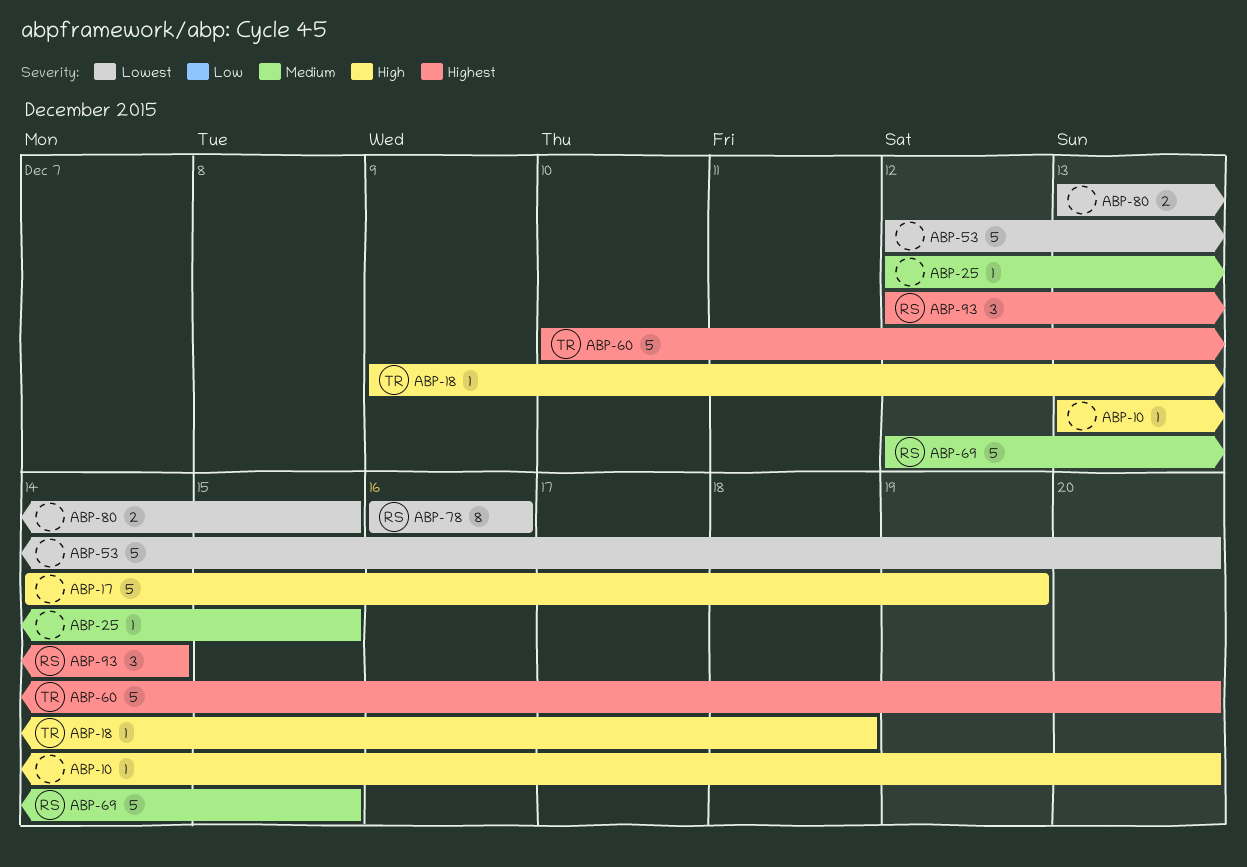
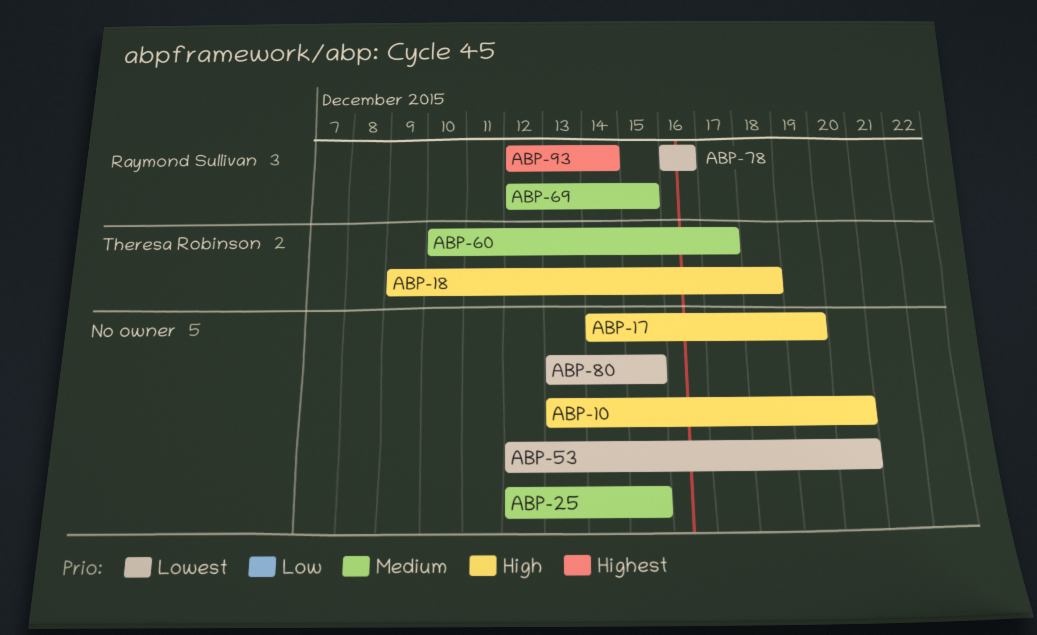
ABP-60, priority: Highest -> Medium
ABP-60, due: Dec 20 -> Dec 17

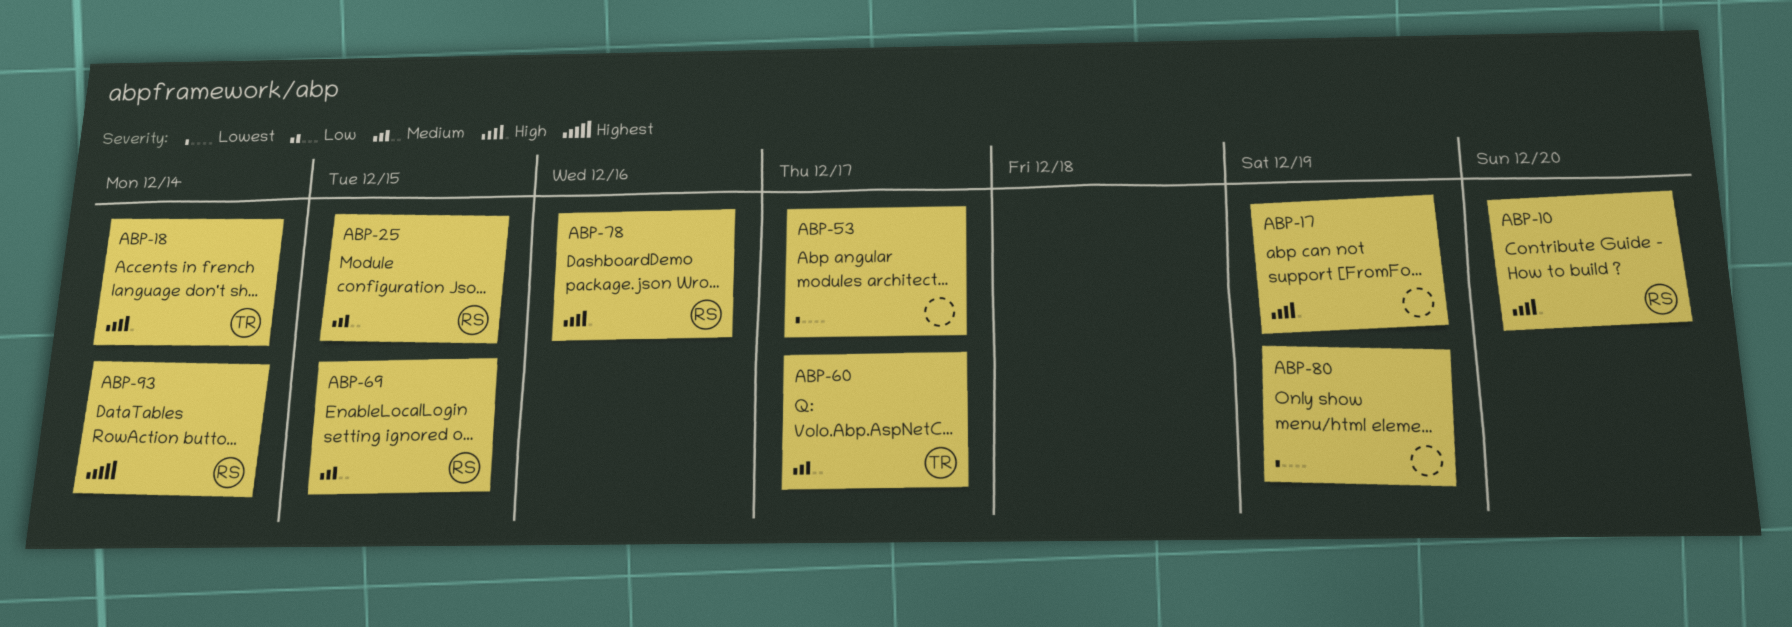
ABP-10, owner: none -> Raymond Sullivan
ABP-18, due: Dec 18 -> Dec 14
ABP-25, owner: none -> Raymond Sullivan
ABP-53, due: Dec 20 -> Dec 17
ABP-78, priority: Lowest -> High
ABP-80, due: Dec 15 -> Dec 19

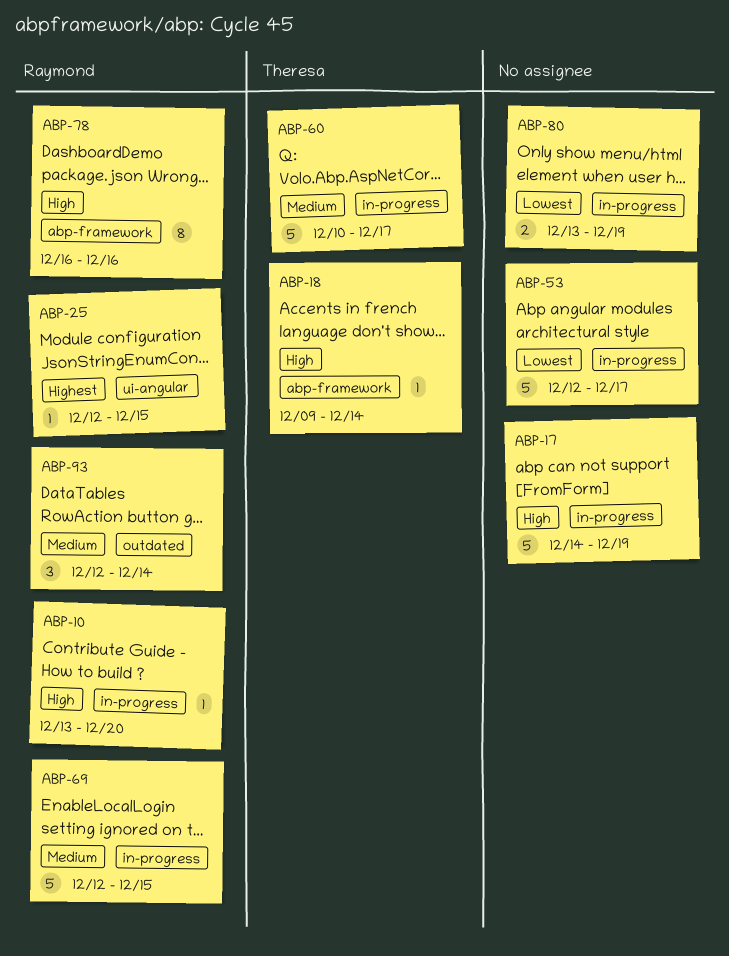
ABP-25, priority: Medium -> Highest
ABP-93, priority: Highest -> Medium

